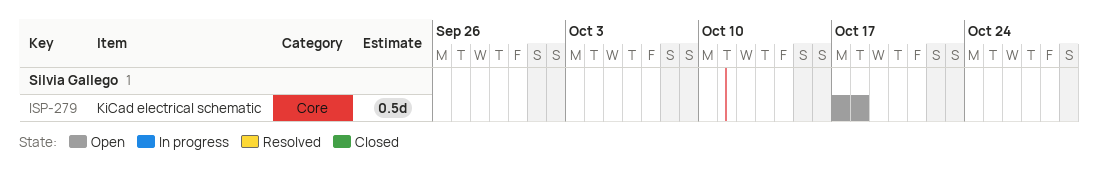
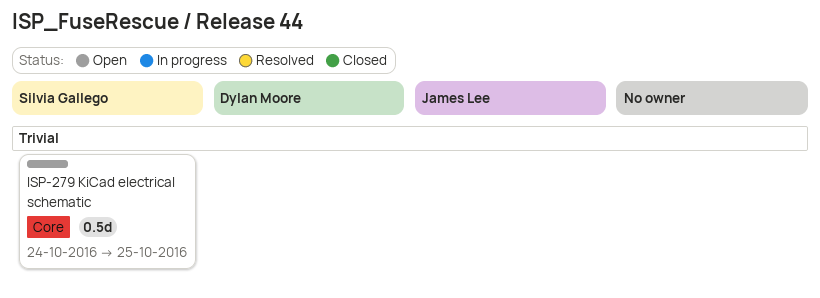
ISP-279, start: Oct 17 -> Oct 24
ISP-279, due: Oct 18 -> Oct 25

